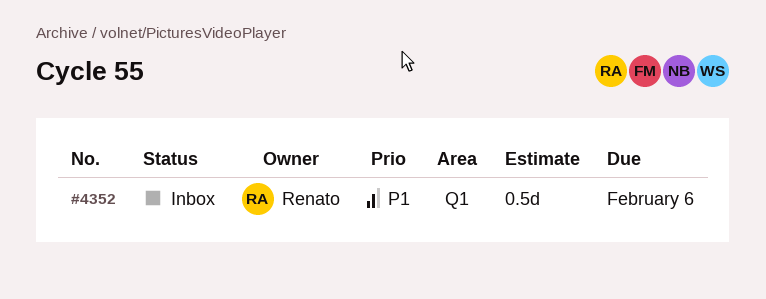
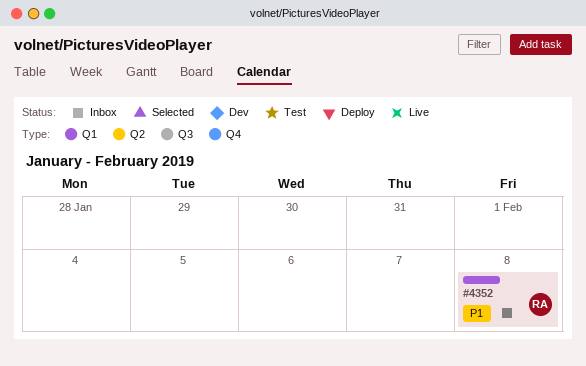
#4352, due: Feb 6 -> Feb 8

